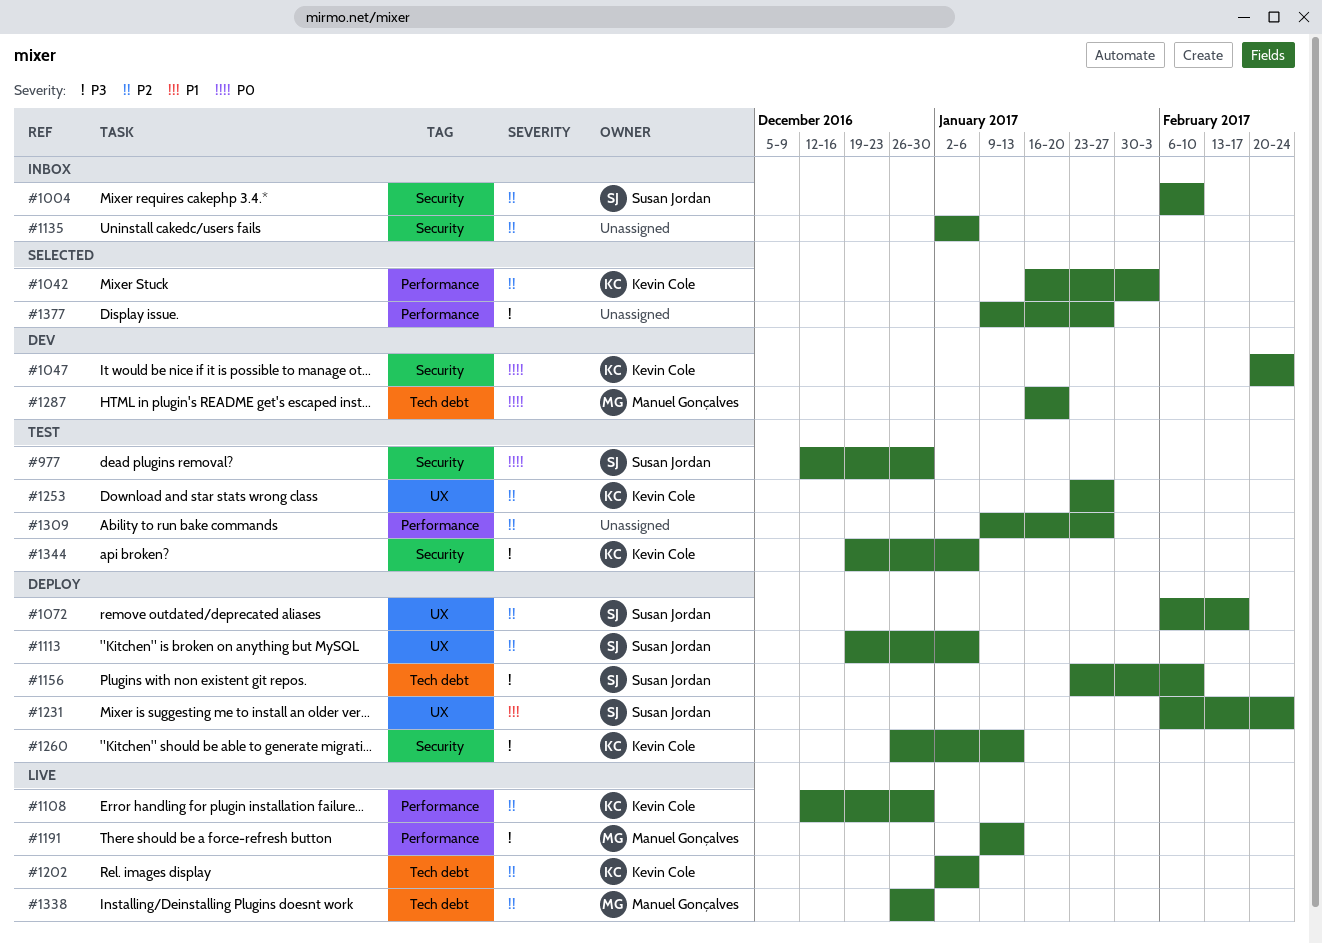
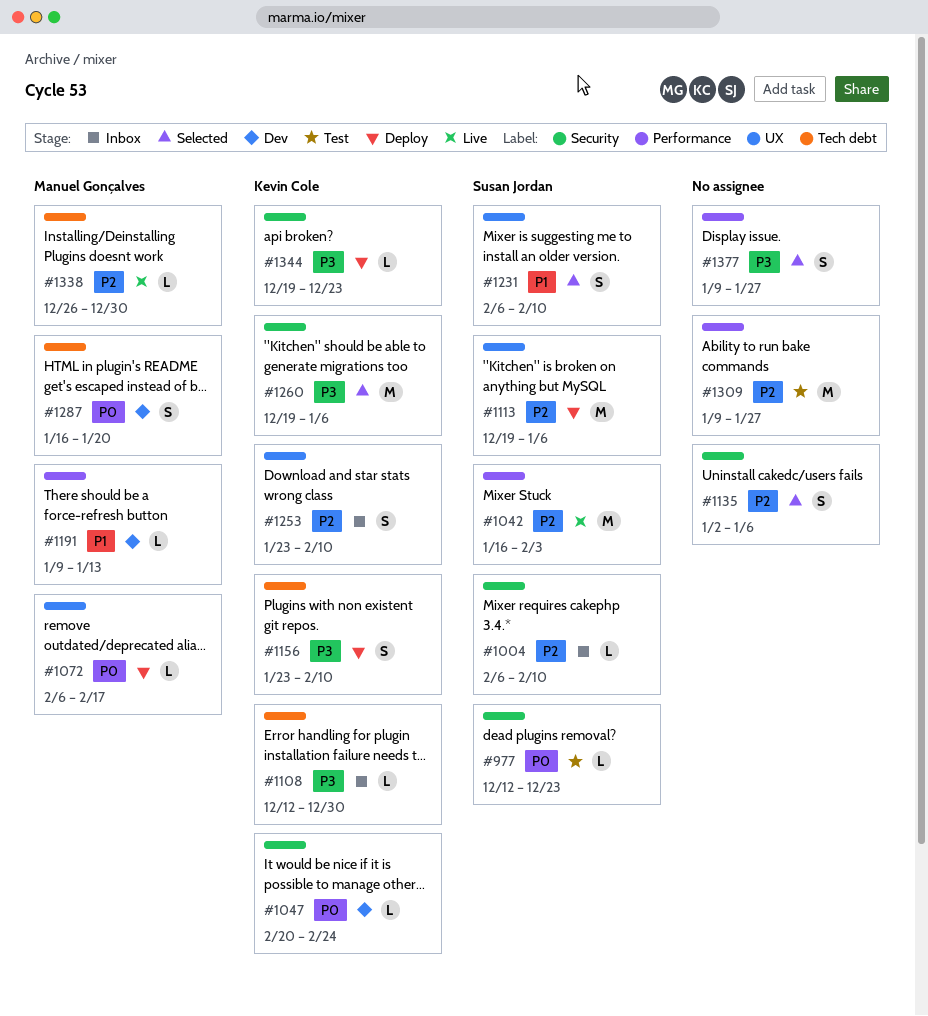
#977, due: Dec 30 -> Dec 23
#1042, status: Selected -> Live
#1042, owner: Kevin Cole -> Susan Jordan
#1072, owner: Susan Jordan -> Manuel Gonçalves
#1072, priority: P2 -> P0
#1108, status: Live -> Inbox
#1108, priority: P2 -> P3
#1108, label: Performance -> Tech debt
#1135, status: Inbox -> Selected
#1156, owner: Susan Jordan -> Kevin Cole
#1191, status: Live -> Dev
#1191, priority: P3 -> P1
#1202: present -> none
#1231, status: Deploy -> Selected
#1231, due: Feb 24 -> Feb 10
#1253, status: Test -> Inbox
#1253, due: Jan 27 -> Feb 10
#1260, status: Deploy -> Selected
#1260, start: Dec 26 -> Dec 19
#1260, due: Jan 13 -> Jan 6
#1344, status: Test -> Deploy
#1344, due: Jan 6 -> Dec 23

